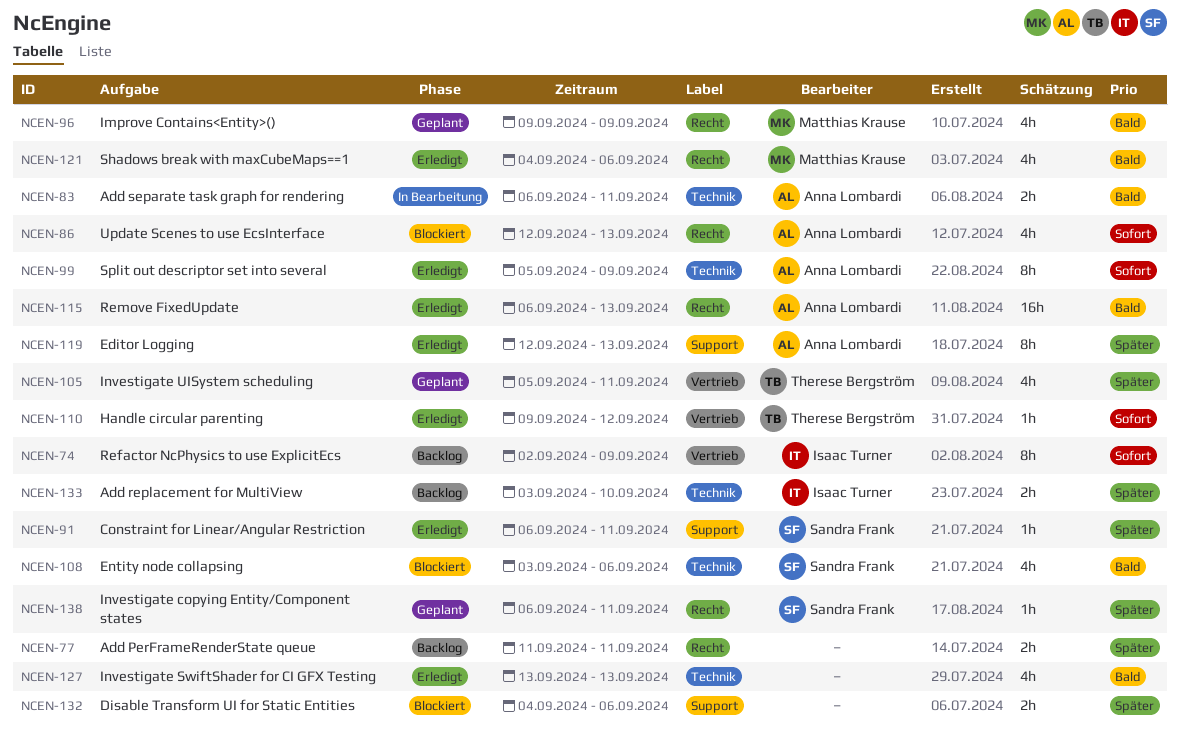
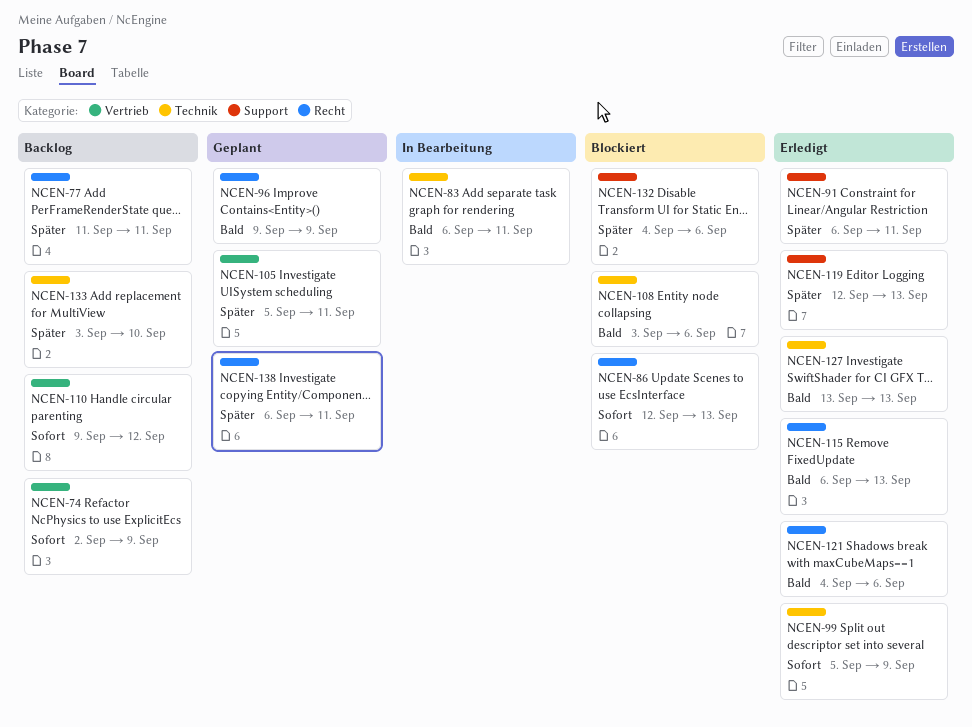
NCEN-110, status: Erledigt -> Backlog

